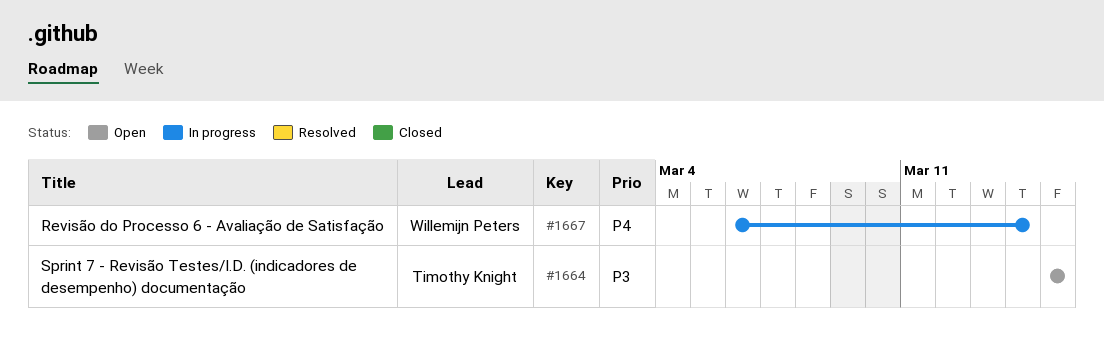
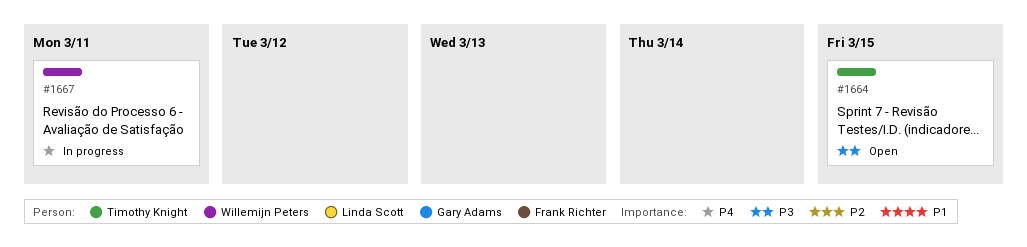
#1667, due: Mar 14 -> Mar 11

